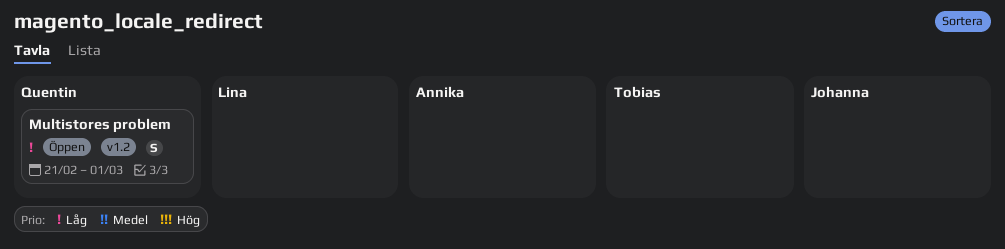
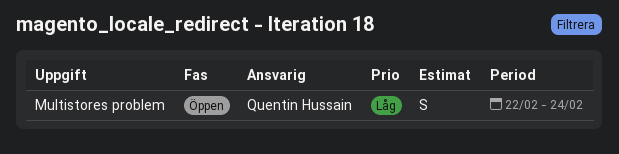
Multistores problem, start: Feb 21 -> Feb 22
Multistores problem, due: Mar 1 -> Feb 24

